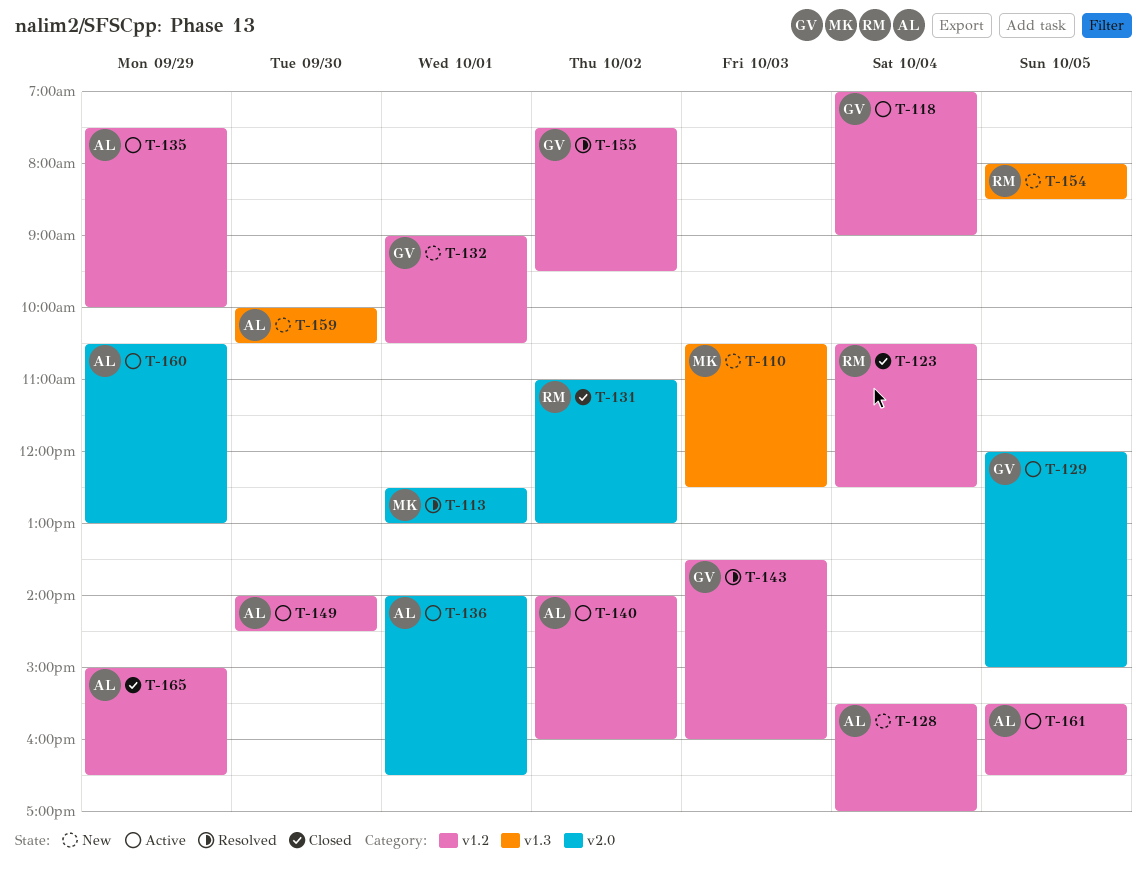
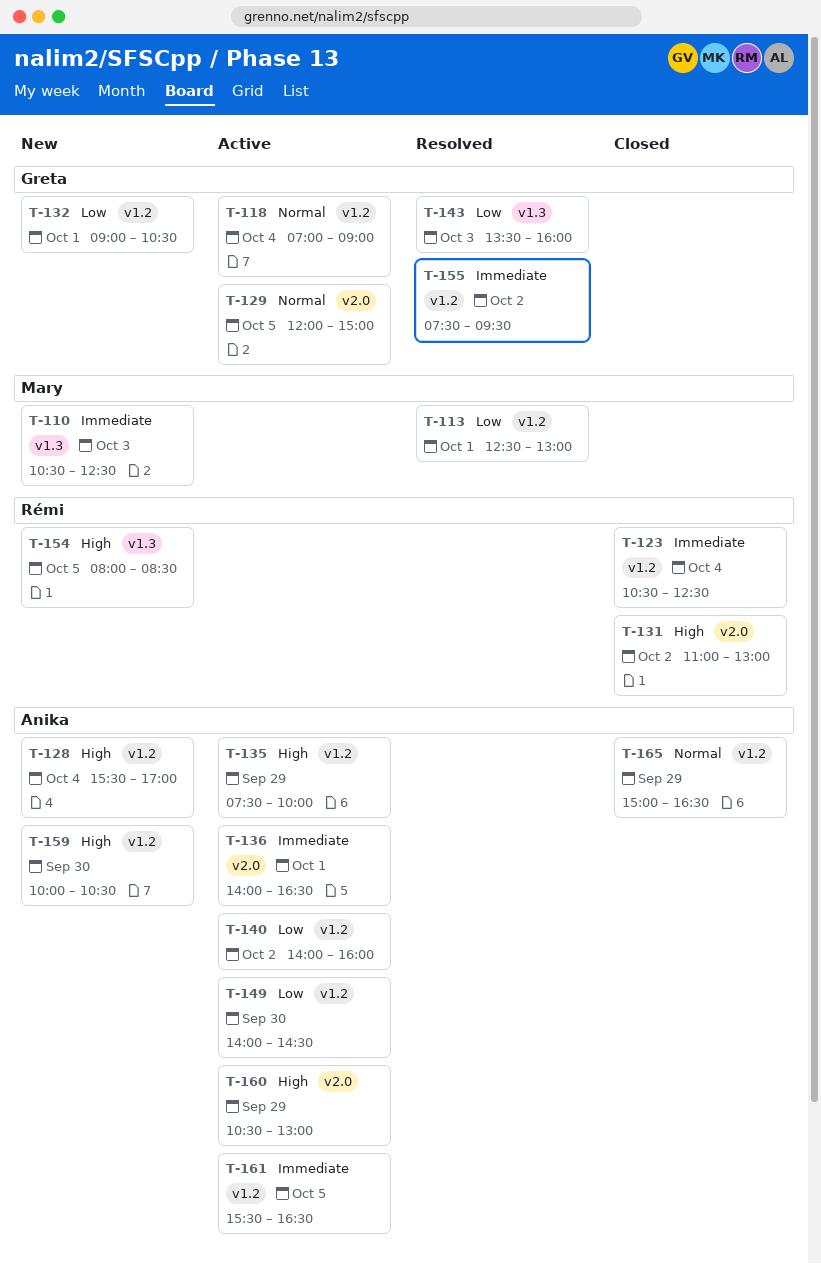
T-113, label: v2.0 -> v1.2
T-143, label: v1.2 -> v1.3
T-159, label: v1.3 -> v1.2

